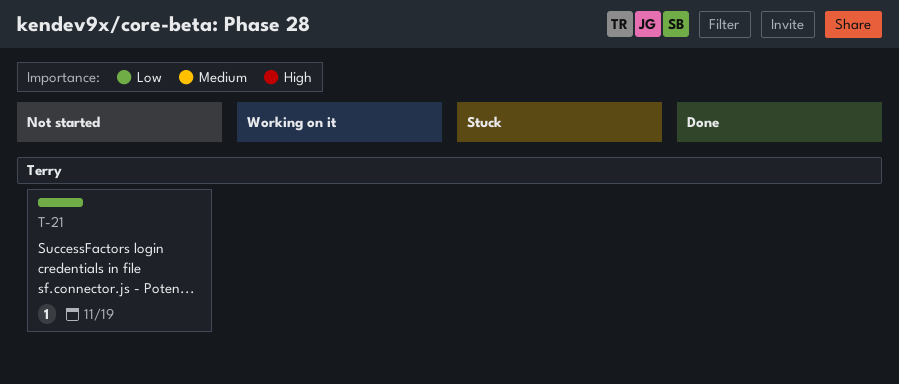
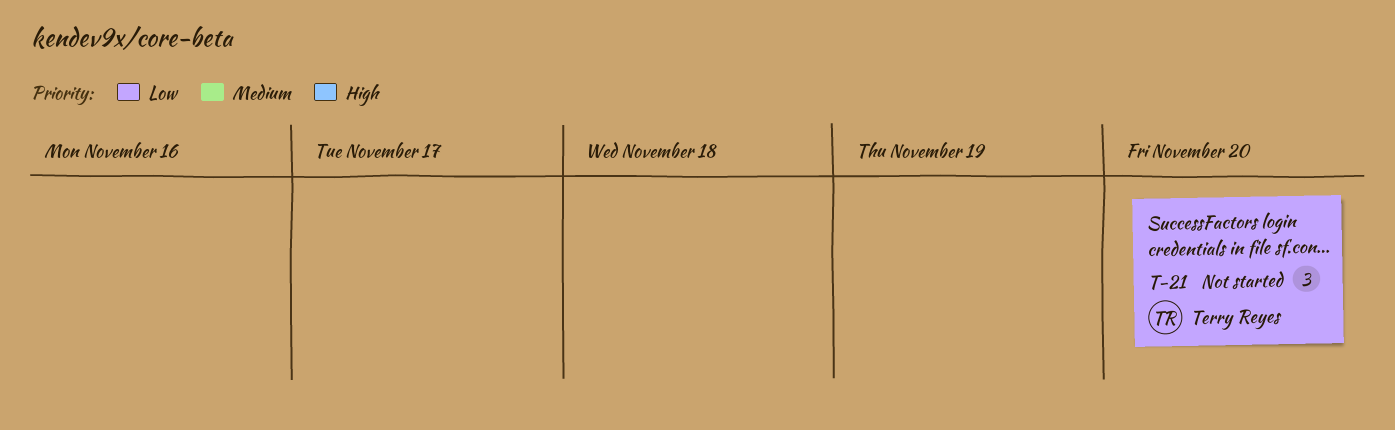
T-21, estimate: 1 -> 3
T-21, due: Nov 19 -> Nov 20

